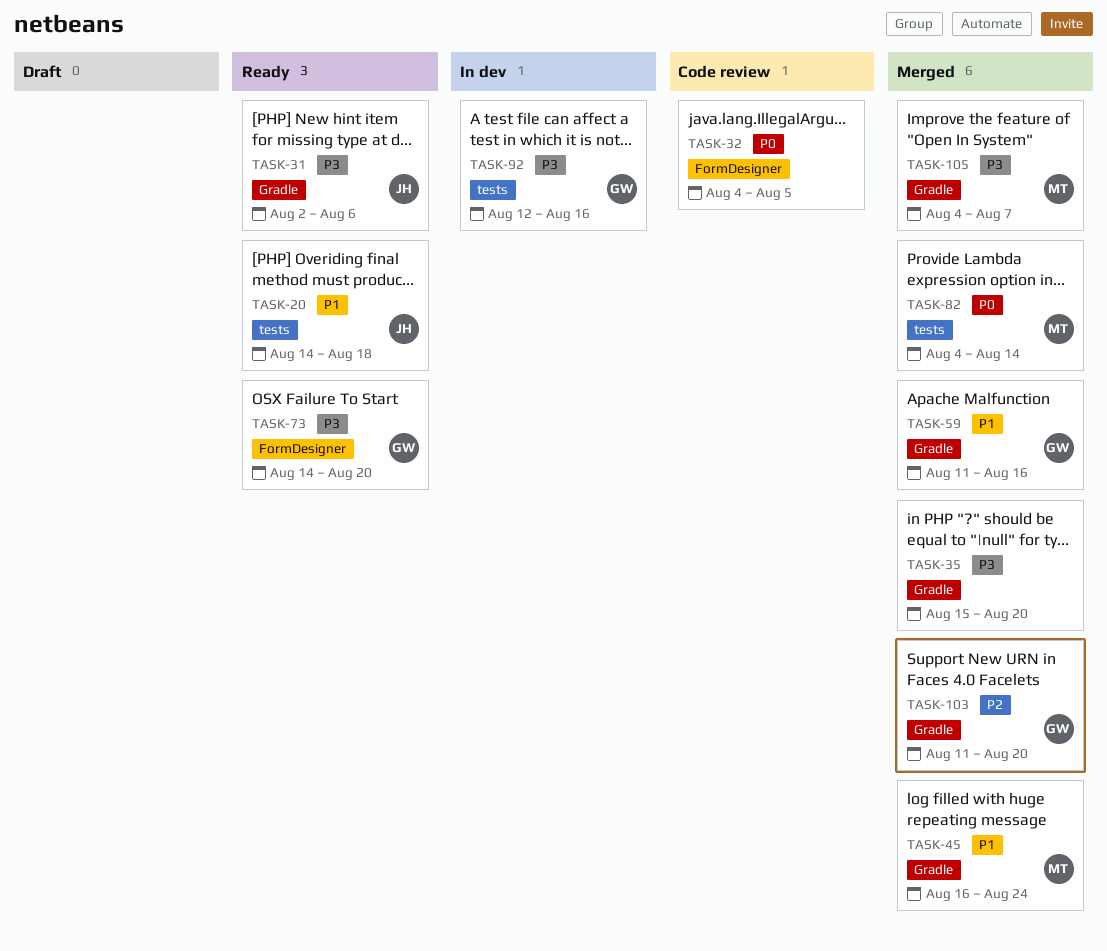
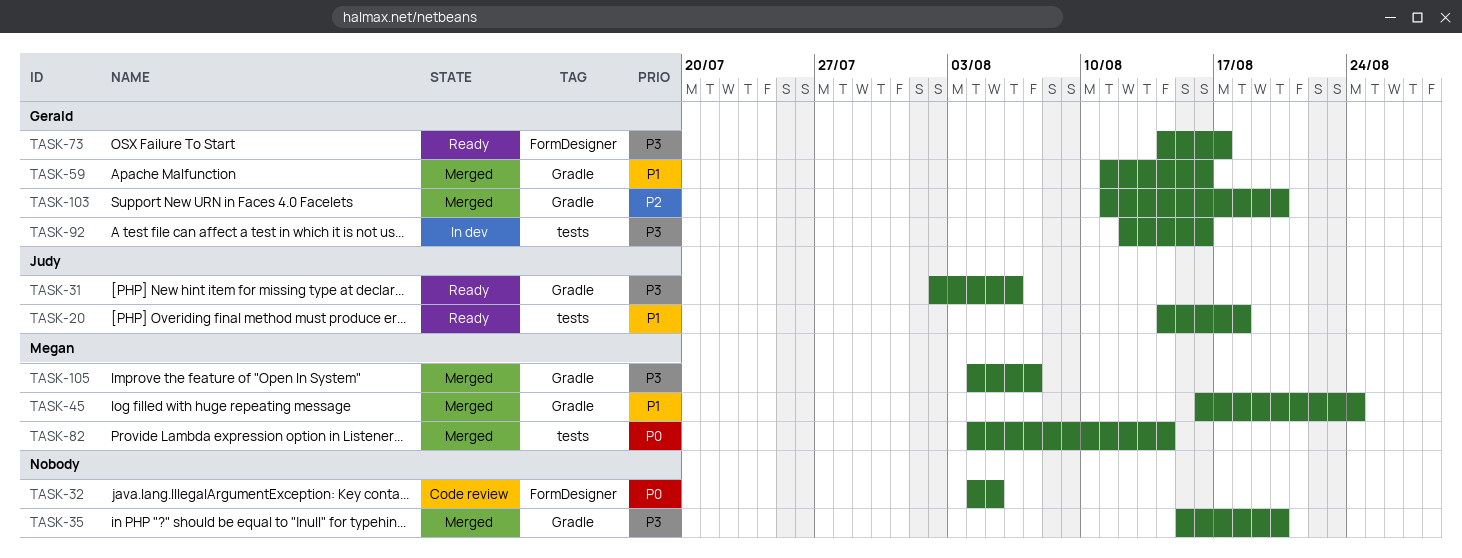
TASK-73, due: Aug 20 -> Aug 17

